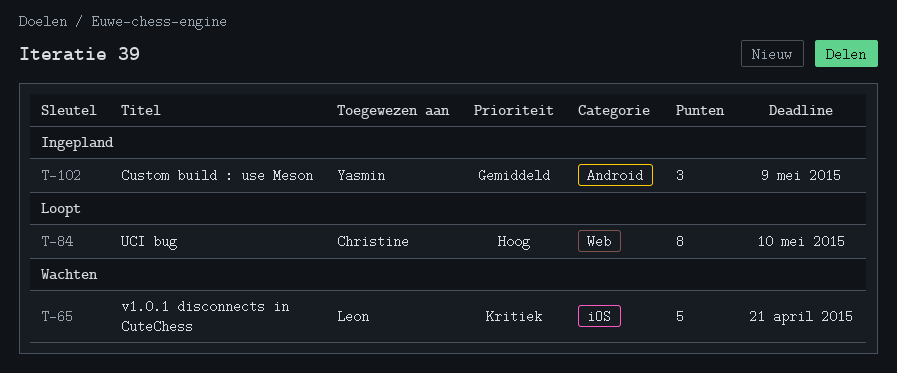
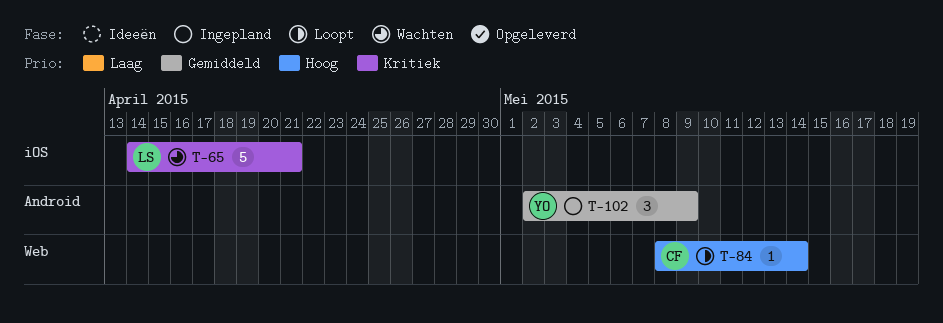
T-84, estimate: 8 -> 1
T-84, due: May 10 -> May 14

